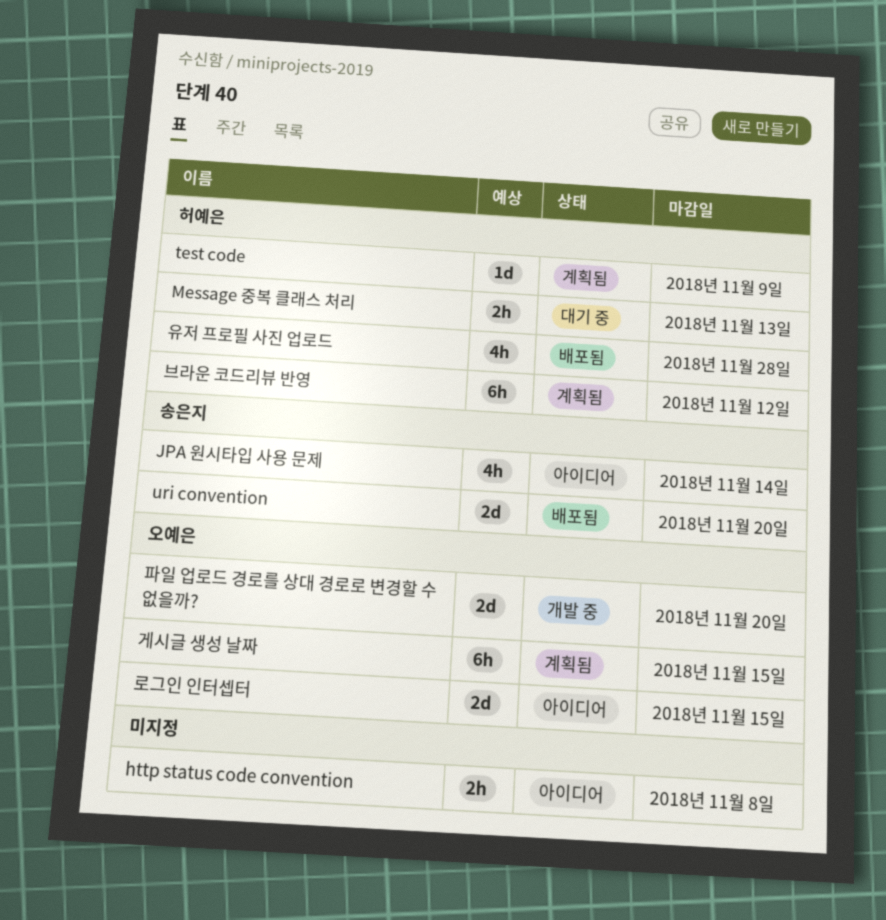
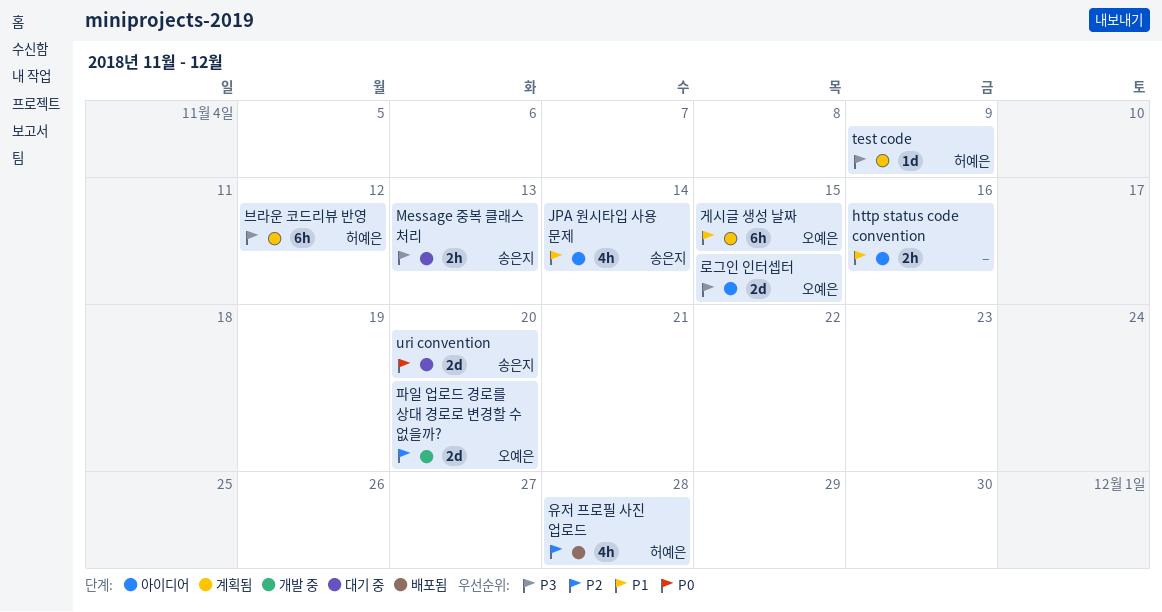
http status code convention, due: Nov 8 -> Nov 16
Message 중복 클래스 처리, owner: 허예은 -> 송은지
uri convention, status: 배포됨 -> 대기 중

